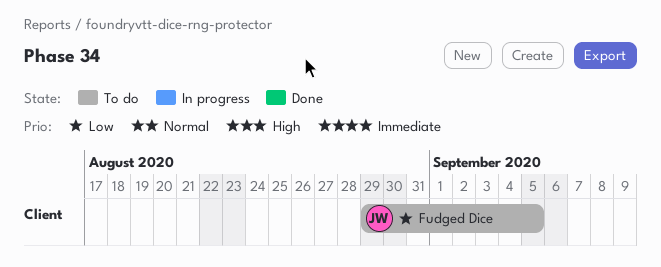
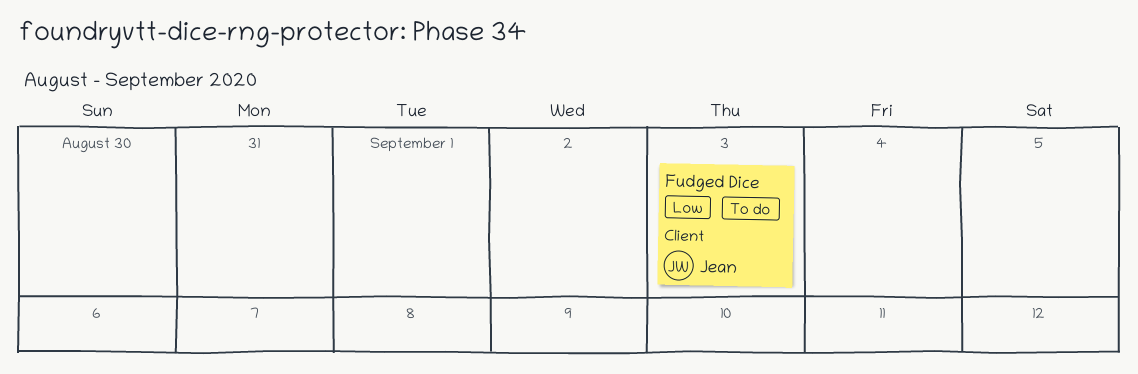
Fudged Dice, due: Sep 5 -> Sep 3

